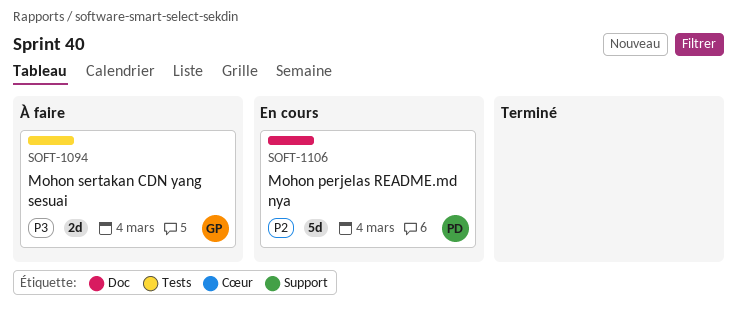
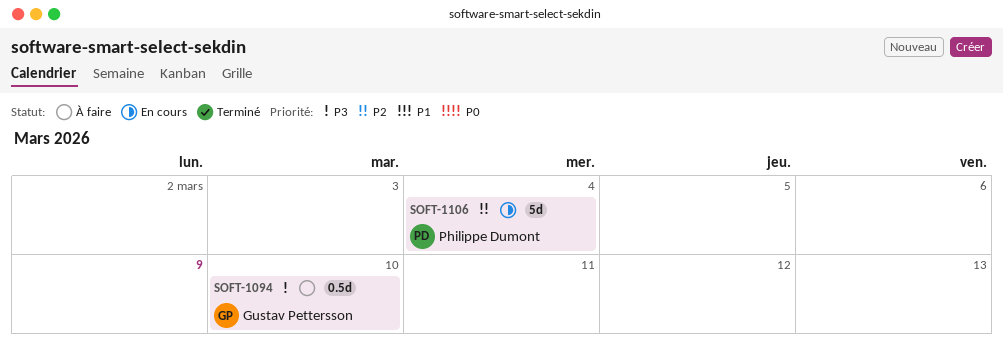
SOFT-1094, estimate: 2d -> 0.5d
SOFT-1094, due: Mar 4 -> Mar 10

